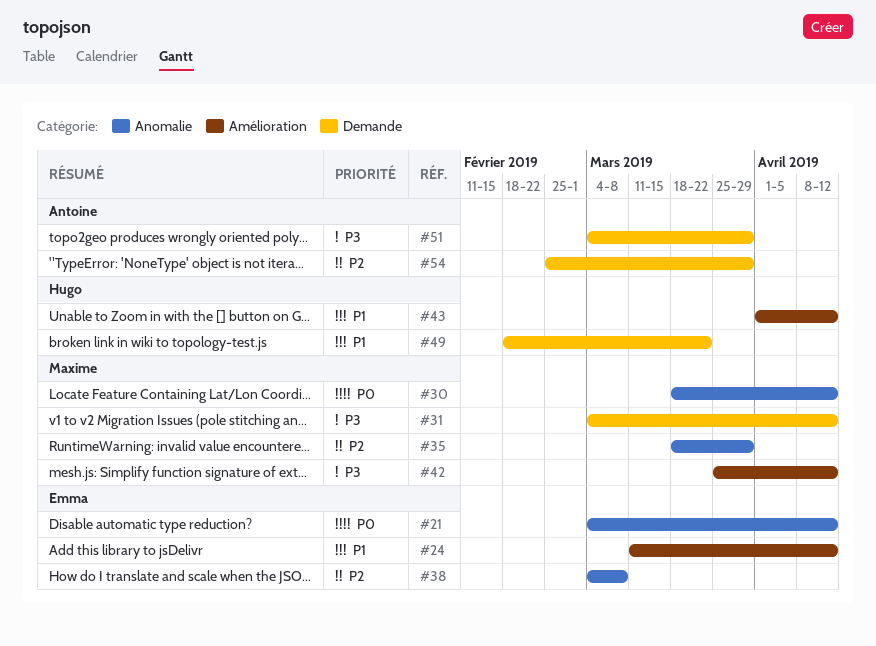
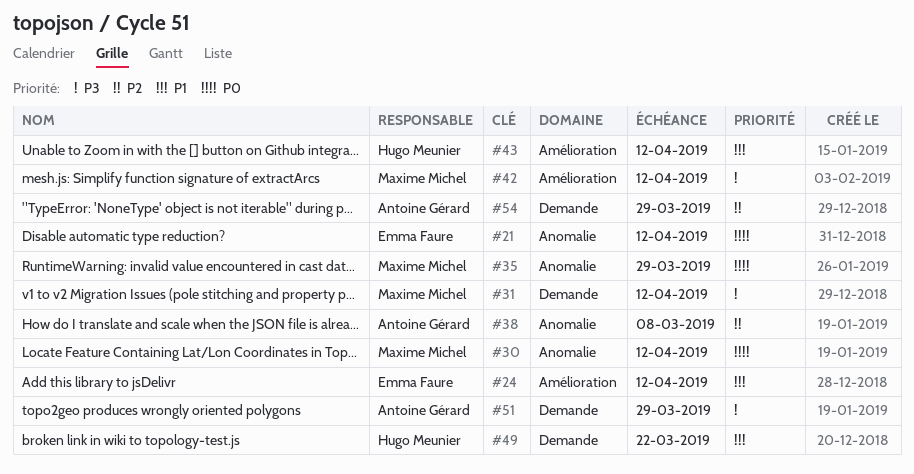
#35, priority: P2 -> P0
#38, owner: Emma Faure -> Antoine Gérard

